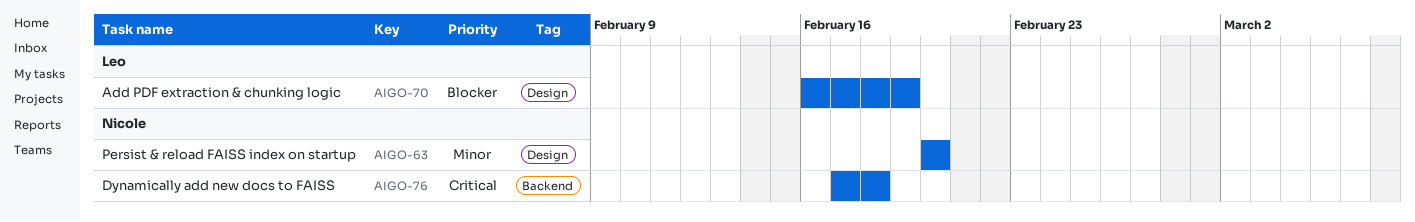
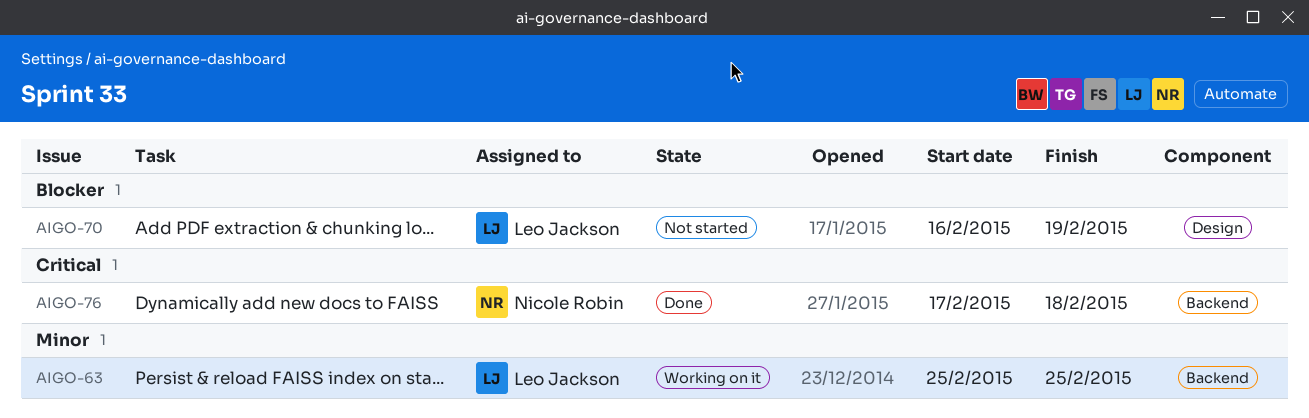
AIGO-63, owner: Nicole Robin -> Leo Jackson
AIGO-63, label: Design -> Backend
AIGO-63, start: Feb 20 -> Feb 25
AIGO-63, due: Feb 20 -> Feb 25

